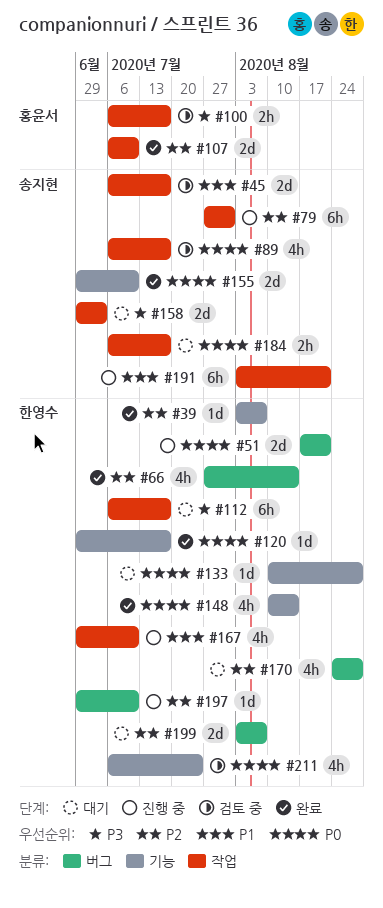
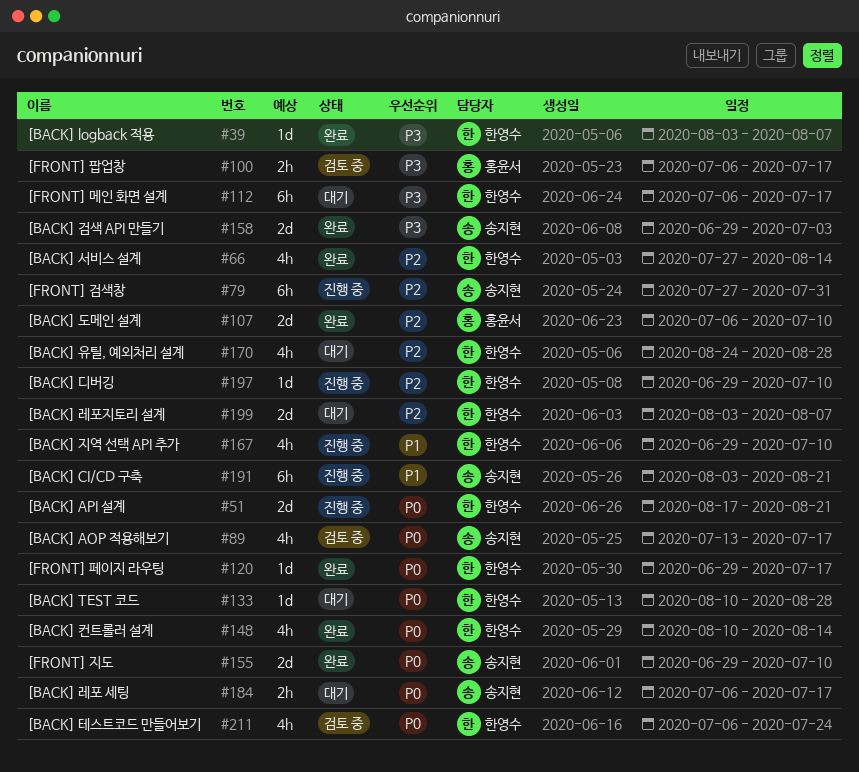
#39, priority: P2 -> P3
#45: present -> none
#89, start: Jul 6 -> Jul 13
#158, status: 대기 -> 완료

